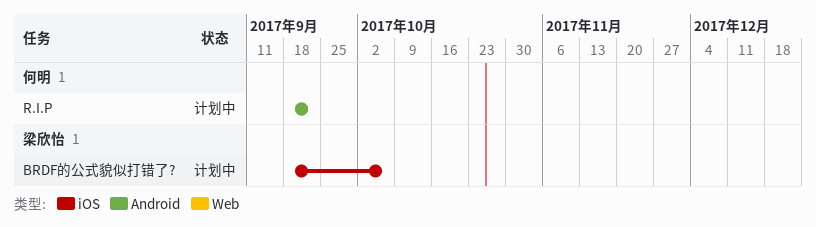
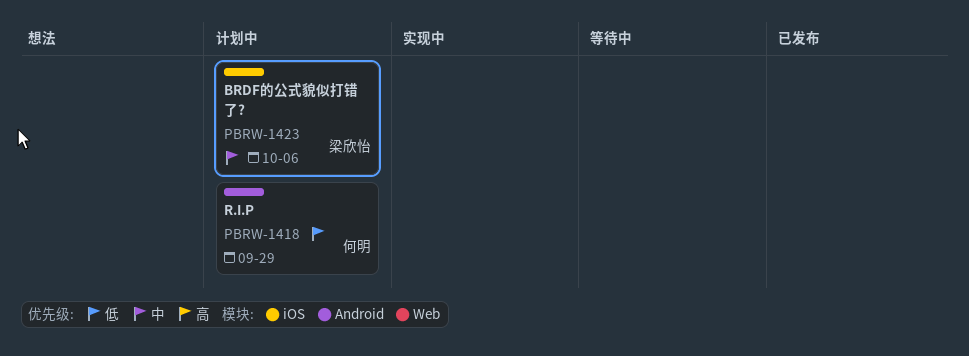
R.I.P, due: Sep 22 -> Sep 29

